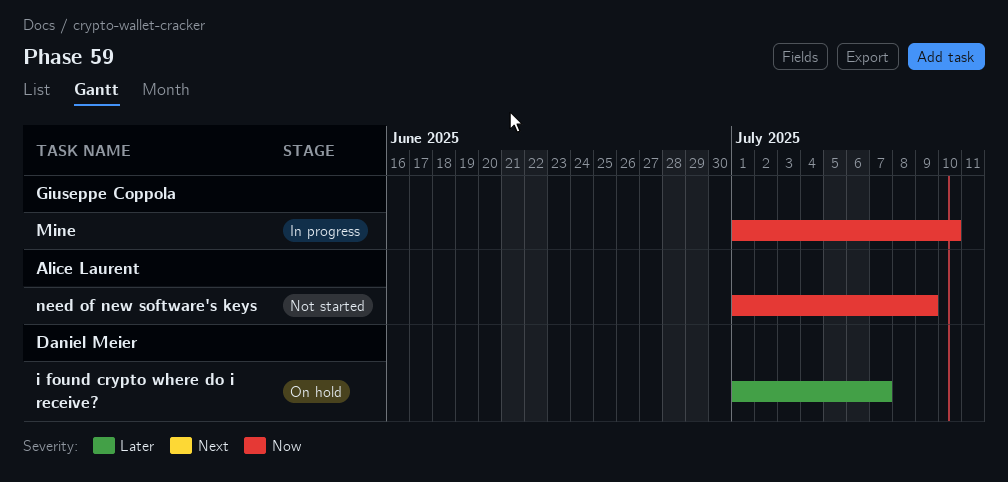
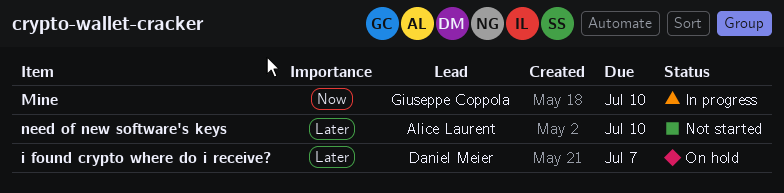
need of new software's keys, priority: Now -> Later
need of new software's keys, due: Jul 9 -> Jul 10

